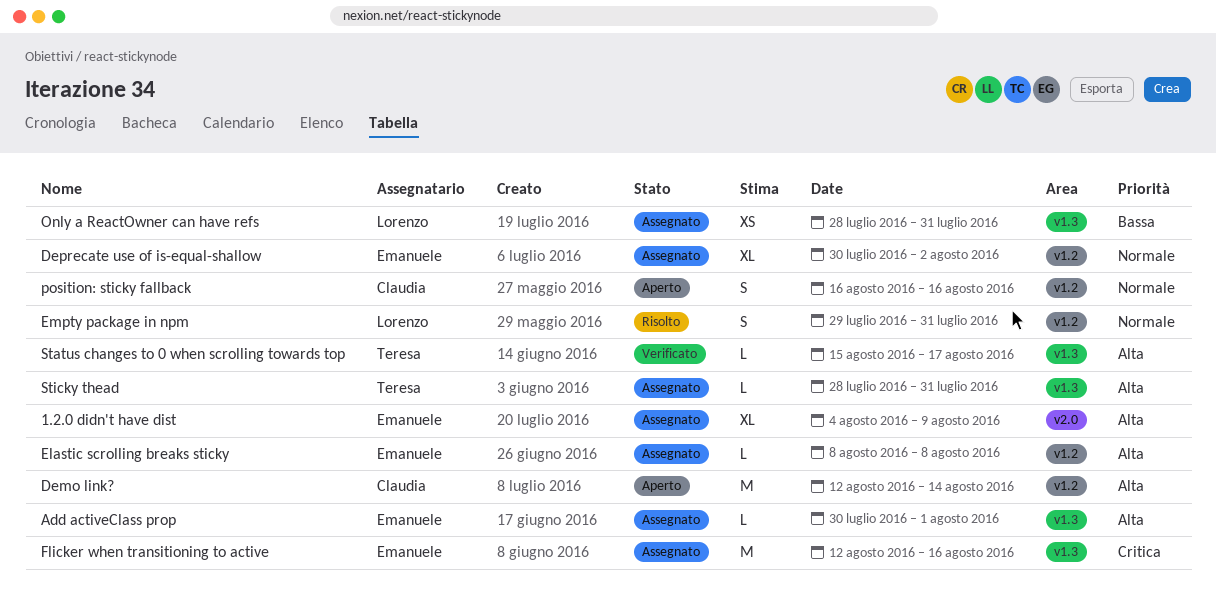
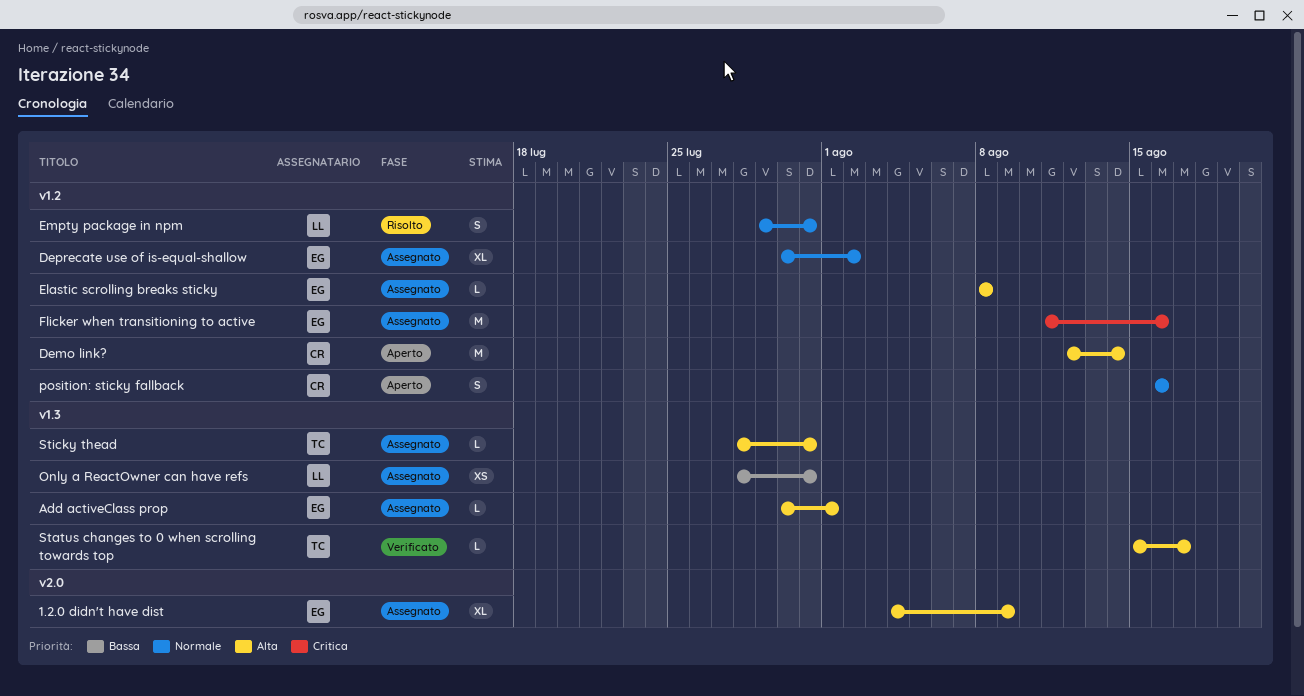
Flicker when transitioning to active, label: v1.3 -> v1.2
Flicker when transitioning to active, start: Aug 12 -> Aug 11

